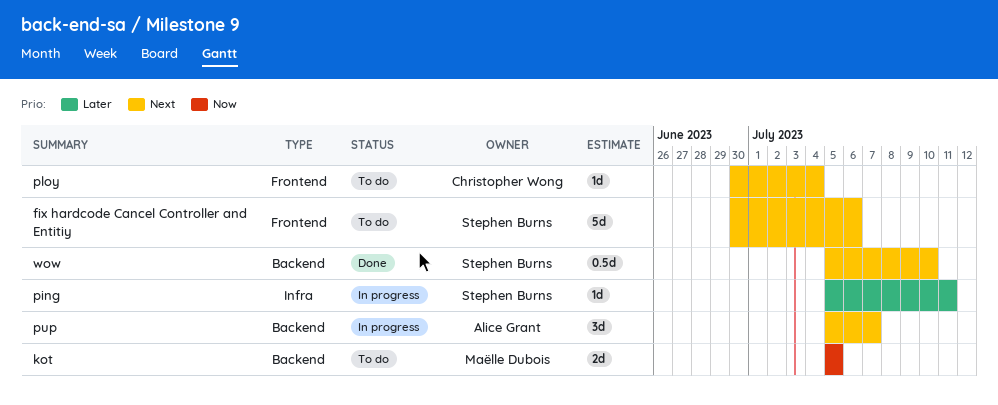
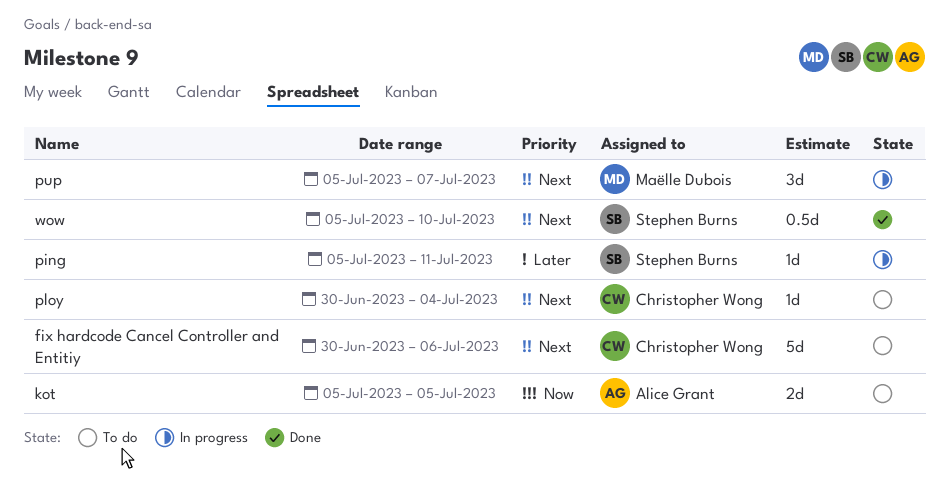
fix hardcode Cancel Controller and Entitiy, owner: Stephen Burns -> Christopher Wong
kot, owner: Maëlle Dubois -> Alice Grant
pup, owner: Alice Grant -> Maëlle Dubois

